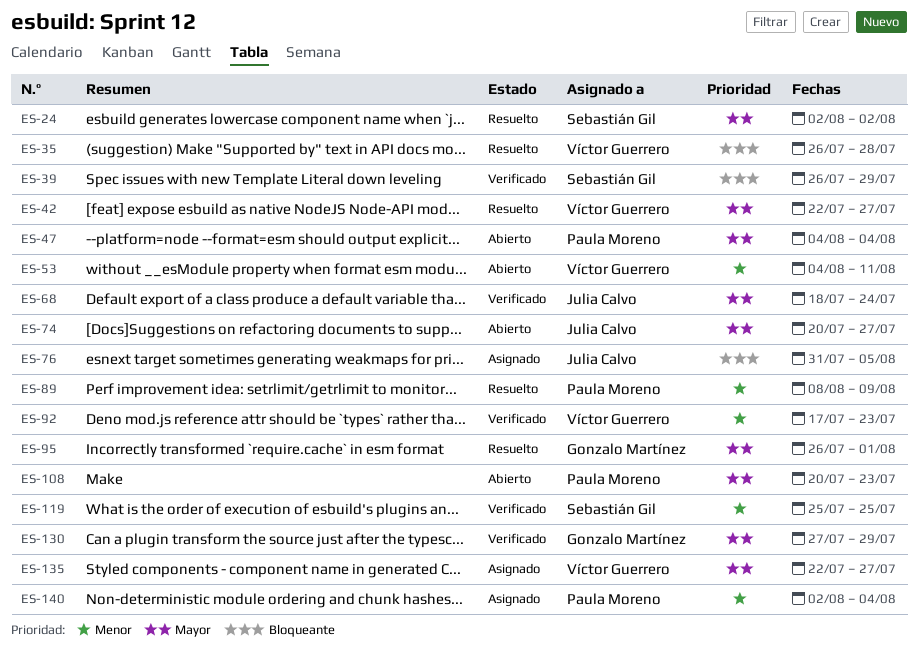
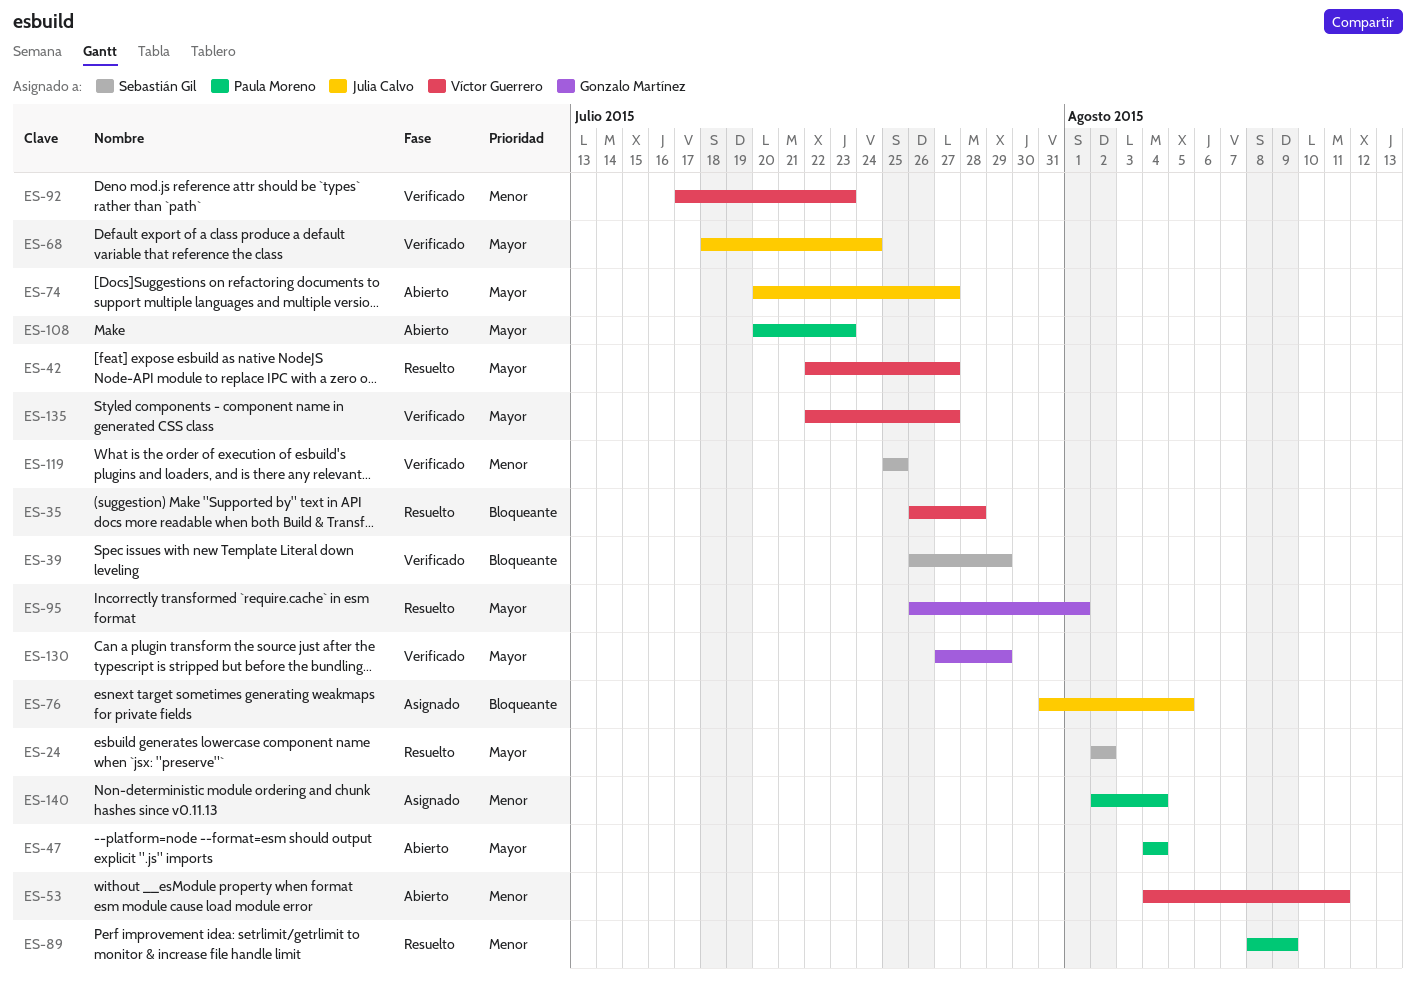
ES-135, status: Asignado -> Verificado

